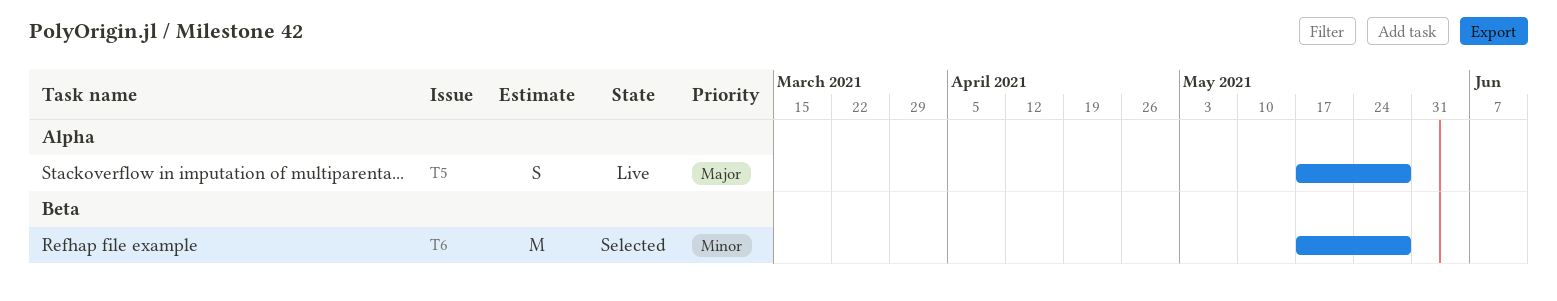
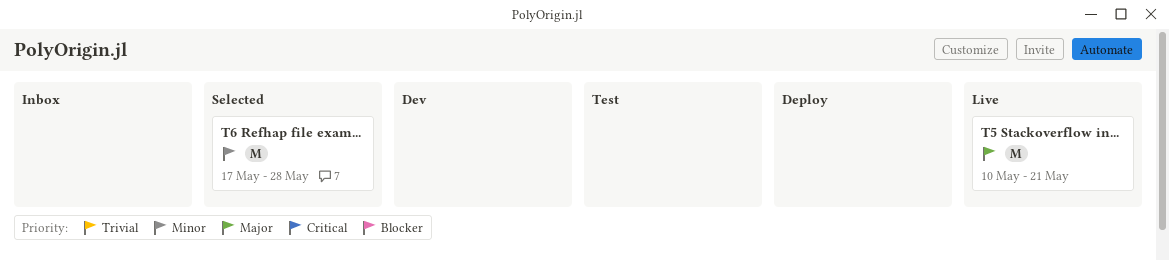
T5, estimate: S -> M
T5, start: May 17 -> May 10
T5, due: May 28 -> May 21

